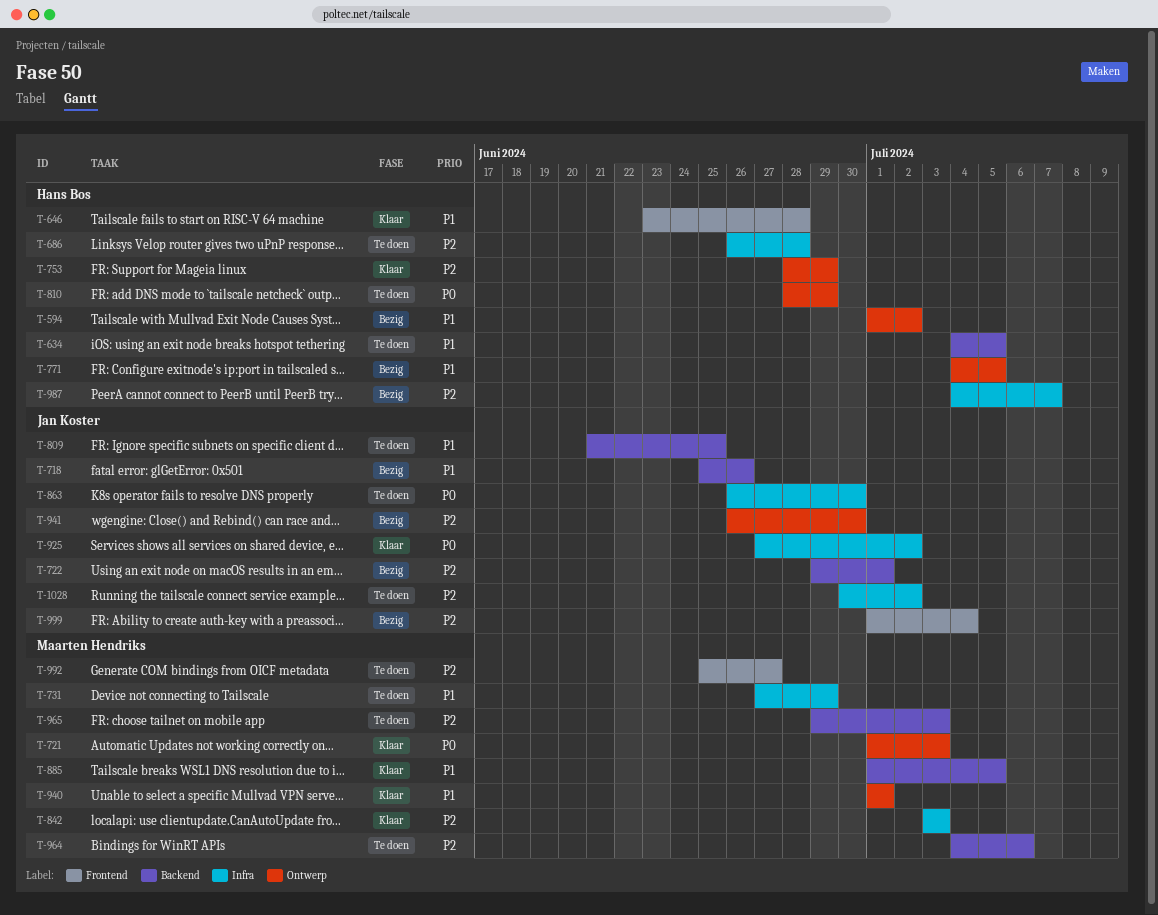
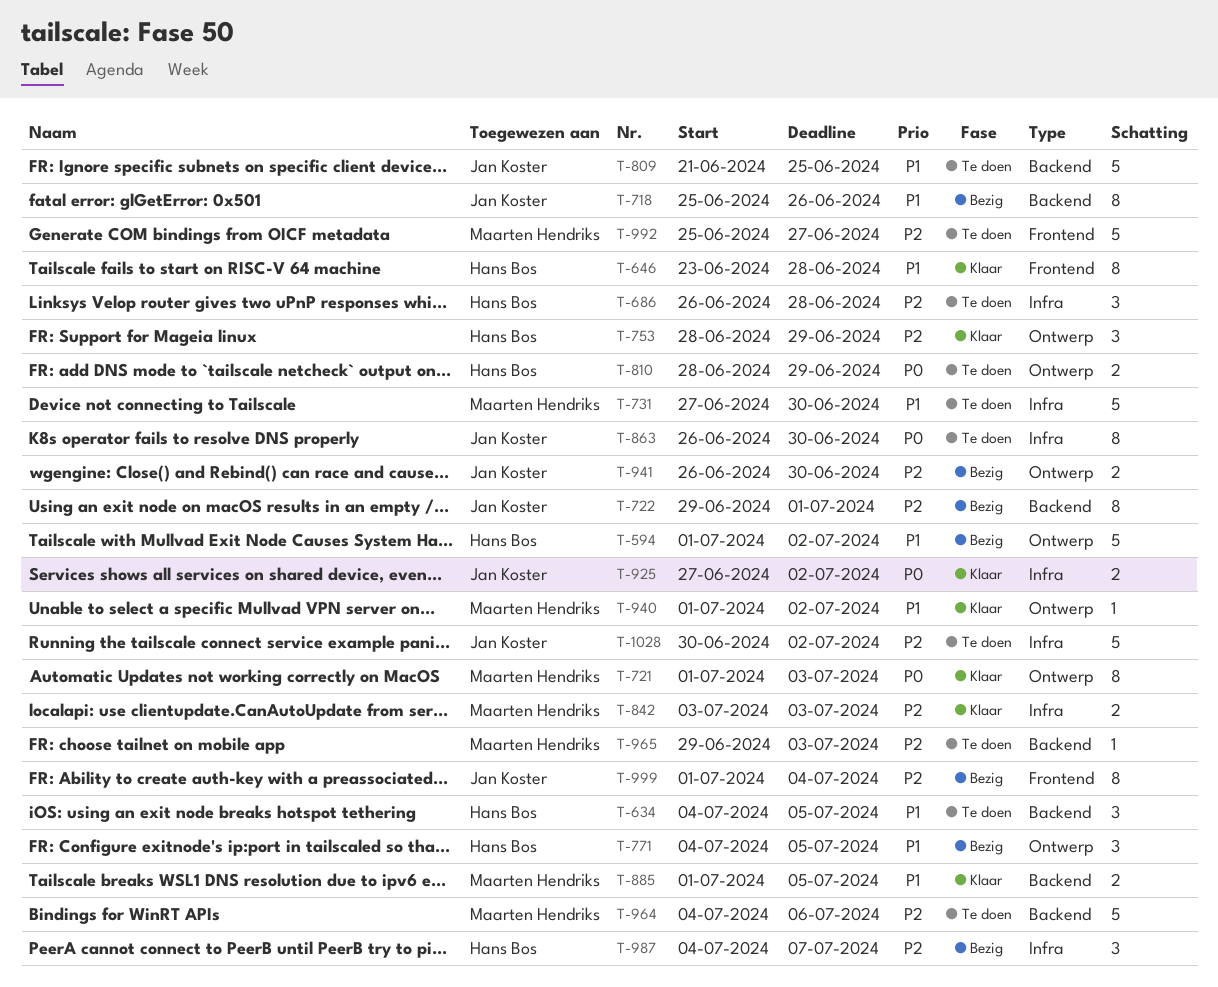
T-731, due: Jun 29 -> Jun 30
T-940, due: Jul 1 -> Jul 2

